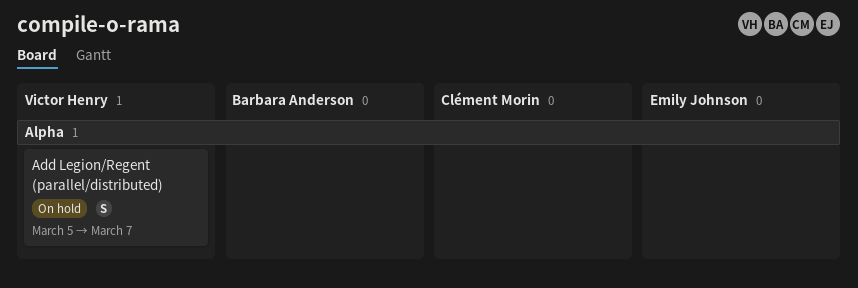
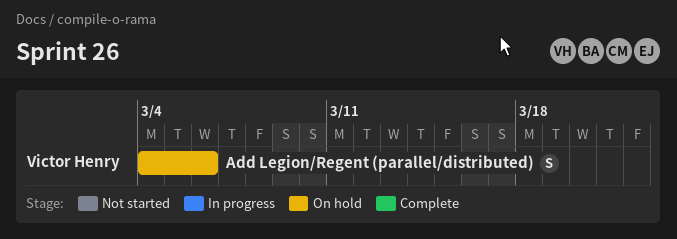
Add Legion/Regent (parallel/distributed), start: Mar 5 -> Mar 4
Add Legion/Regent (parallel/distributed), due: Mar 7 -> Mar 6

